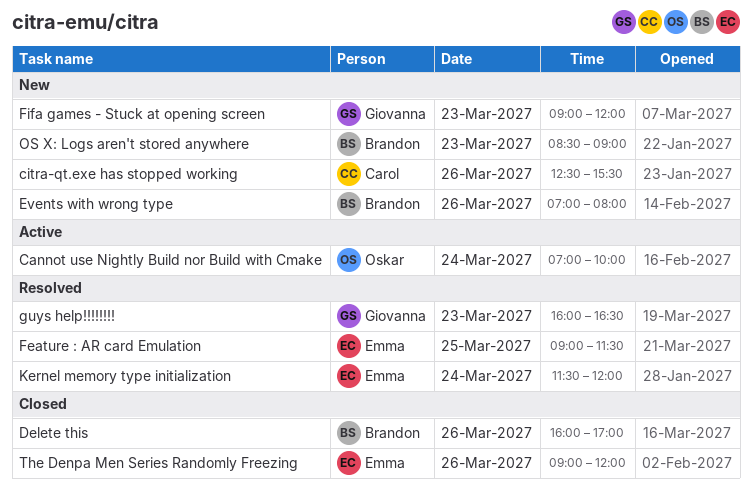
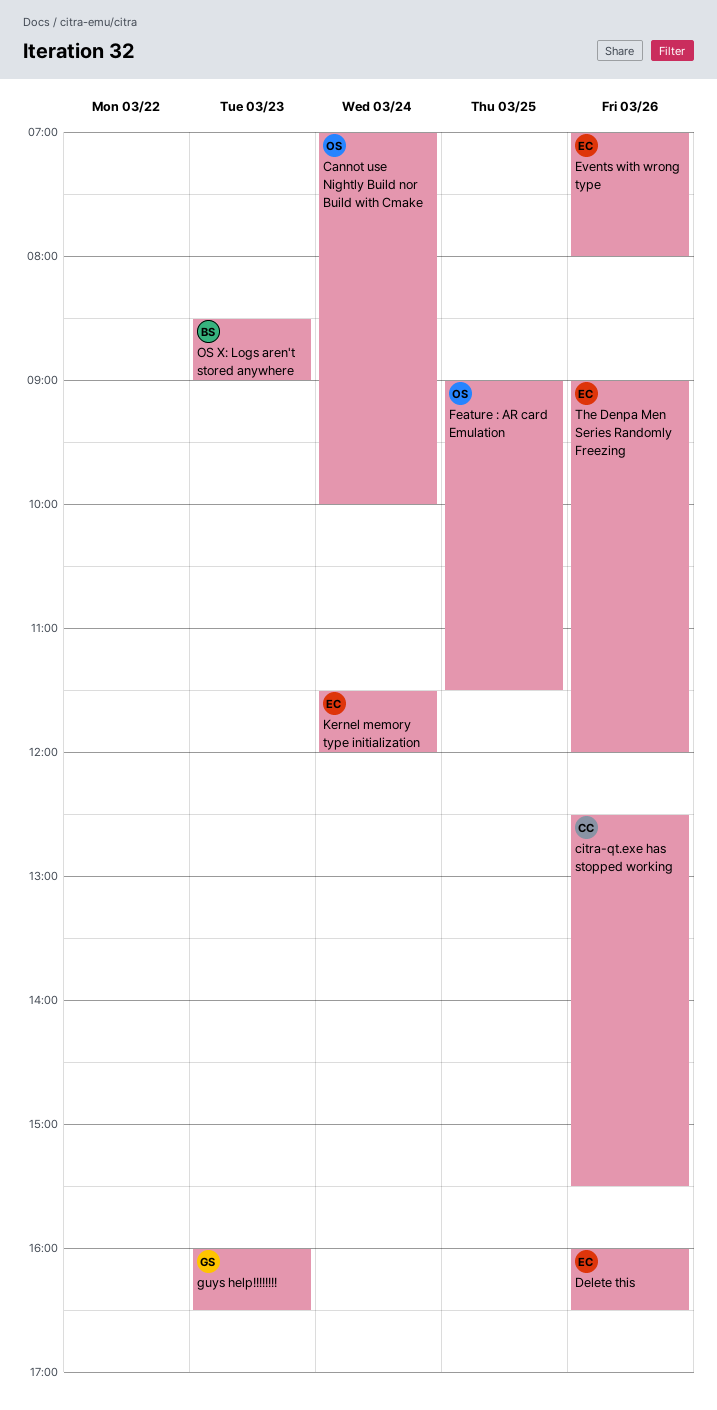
Delete this, owner: Brandon -> Emma
Delete this, ends: 17:00 -> 16:30
Events with wrong type, owner: Brandon -> Emma
Feature : AR card Emulation, owner: Emma -> Oskar
Fifa games - Stuck at opening screen: present -> none

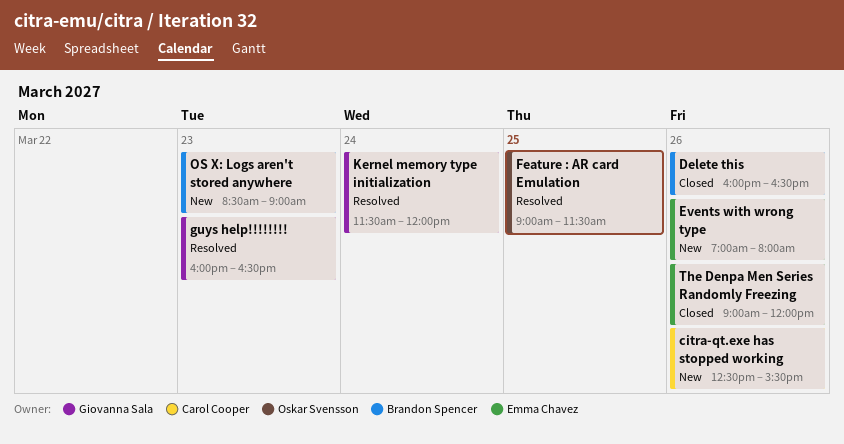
Cannot use Nightly Build nor Build with Cmake: present -> none
Delete this, owner: Emma Chavez -> Brandon Spencer
Kernel memory type initialization, owner: Emma Chavez -> Giovanna Sala

